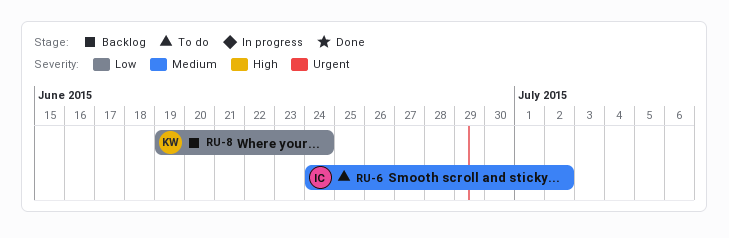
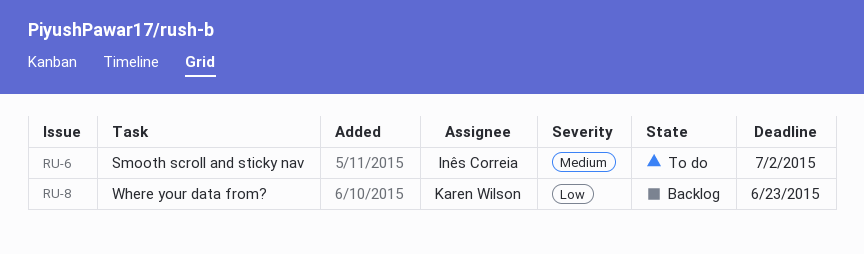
RU-8, due: Jun 24 -> Jun 23

